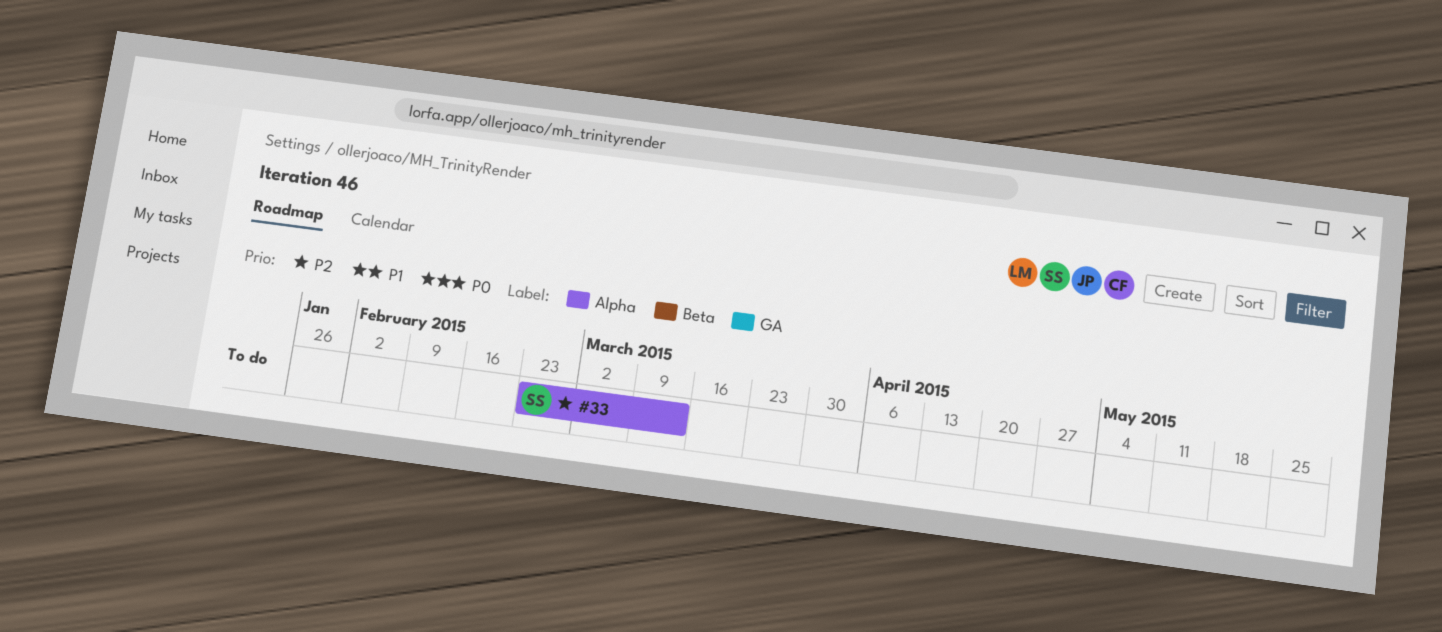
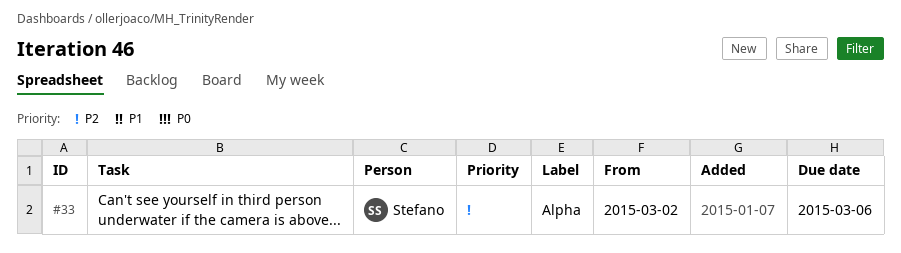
#33, start: Feb 23 -> Mar 2
#33, due: Mar 13 -> Mar 6

